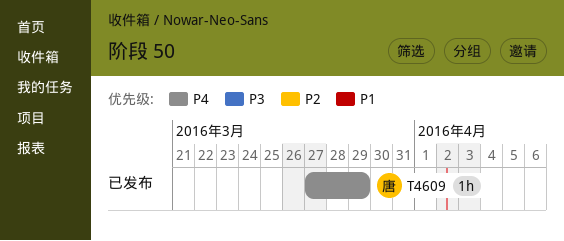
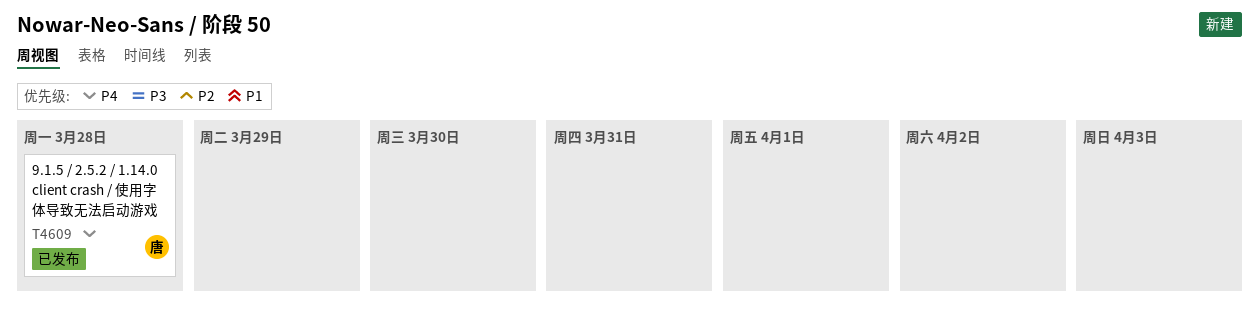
T4609, due: Mar 29 -> Mar 28

